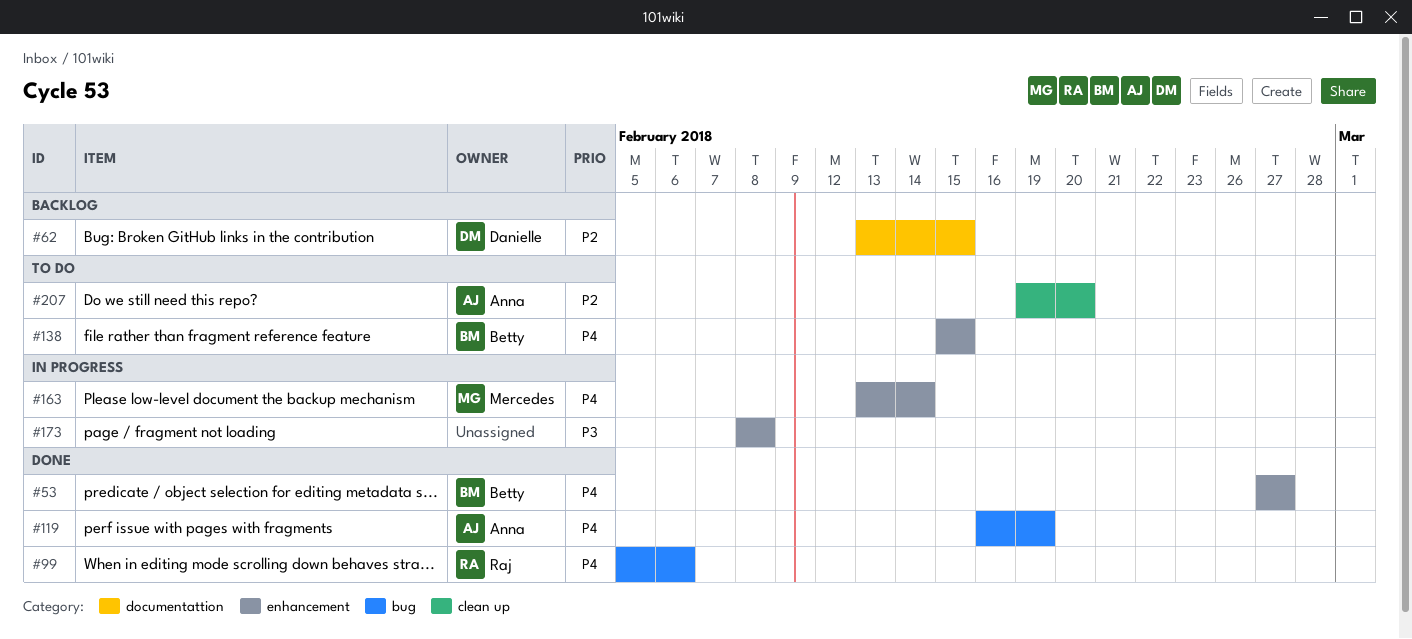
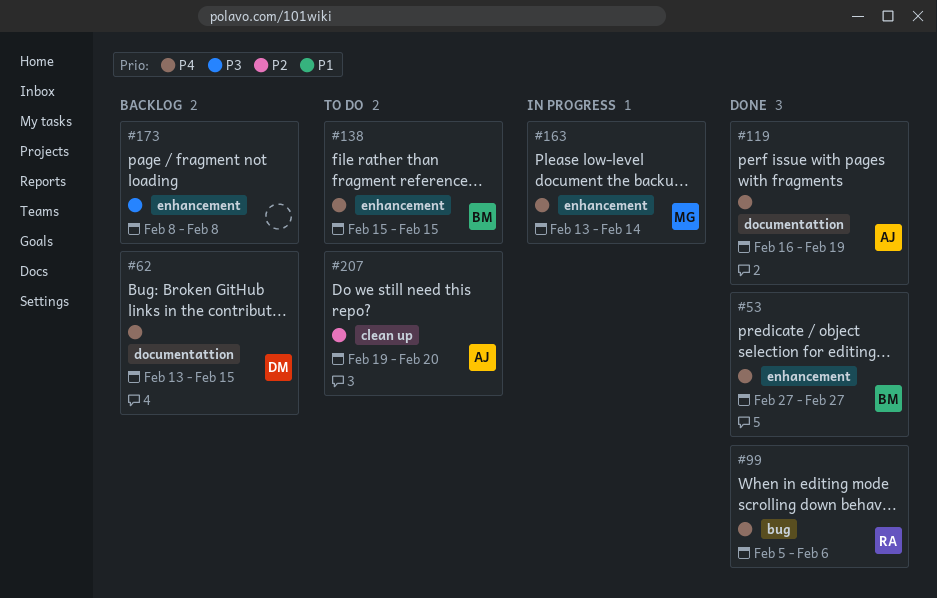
#62, priority: P2 -> P4
#119, label: bug -> documentattion
#173, status: In progress -> Backlog

